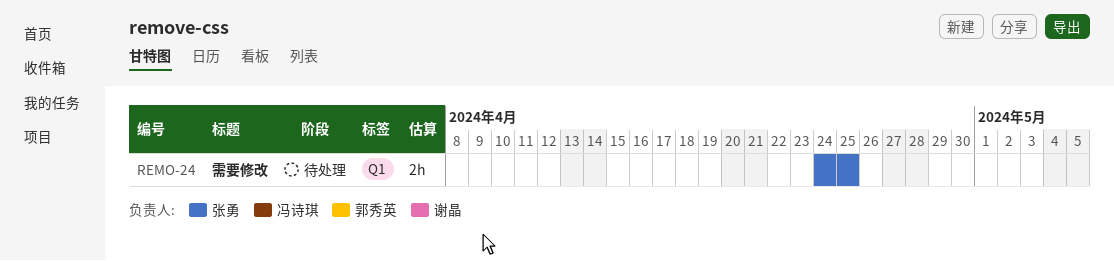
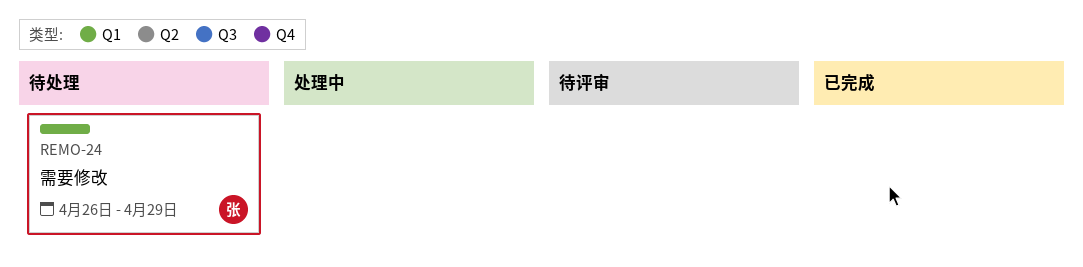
REMO-24, start: Apr 24 -> Apr 26
REMO-24, due: Apr 25 -> Apr 29

